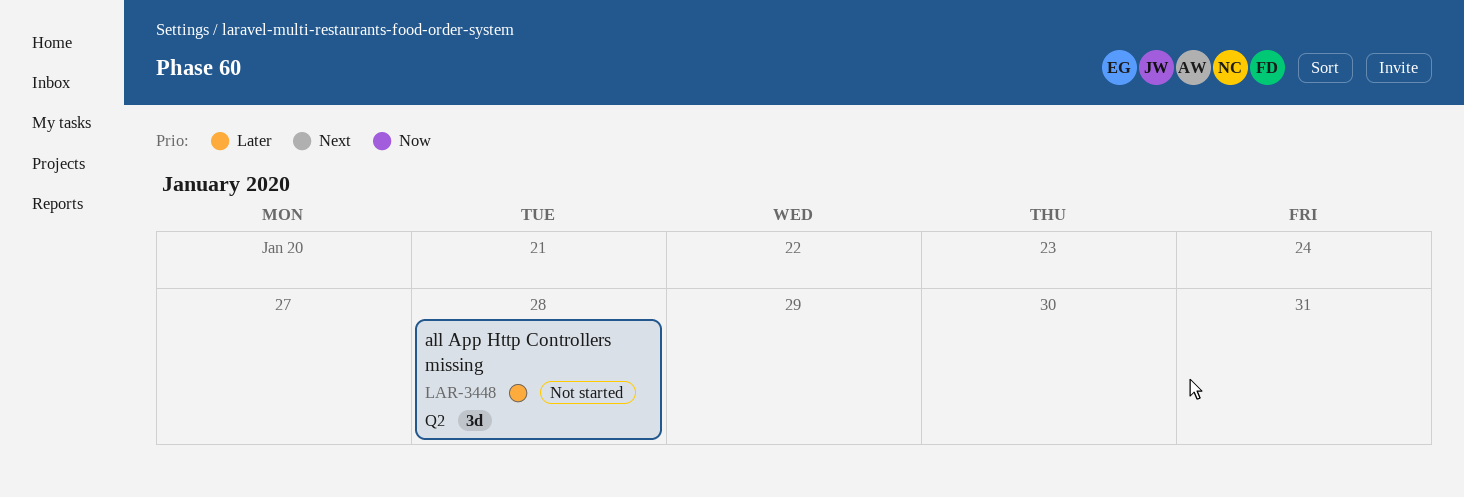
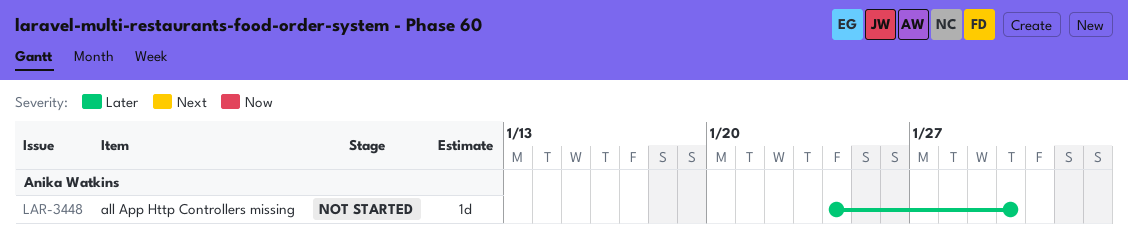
LAR-3448, estimate: 3d -> 1d
LAR-3448, due: Jan 28 -> Jan 30

